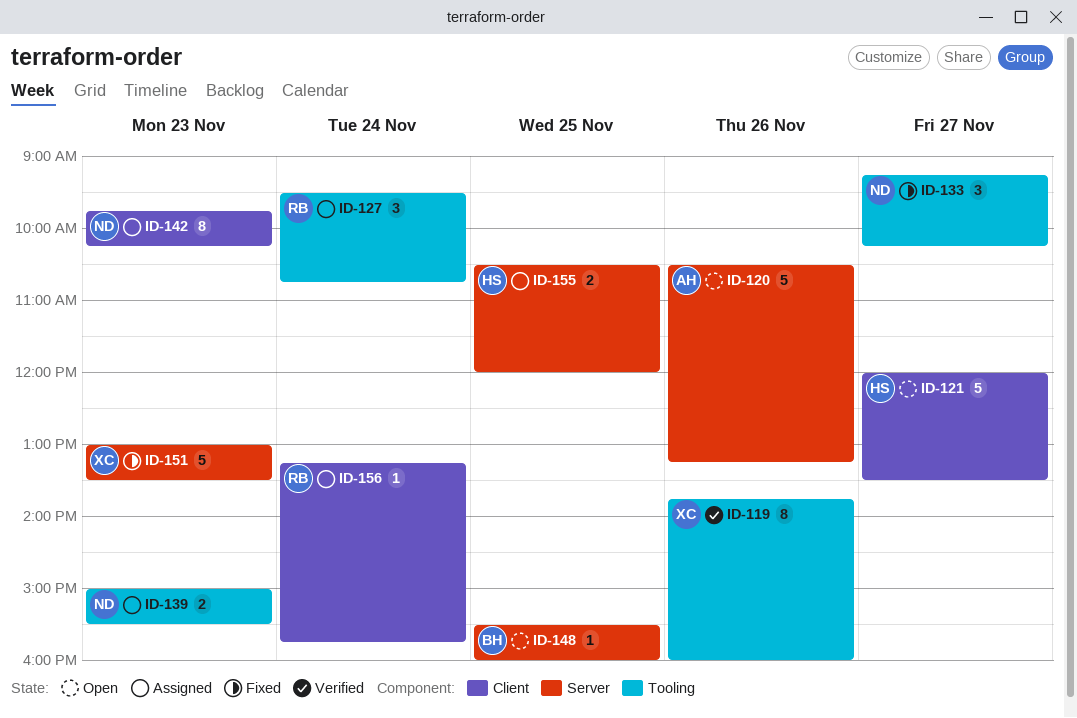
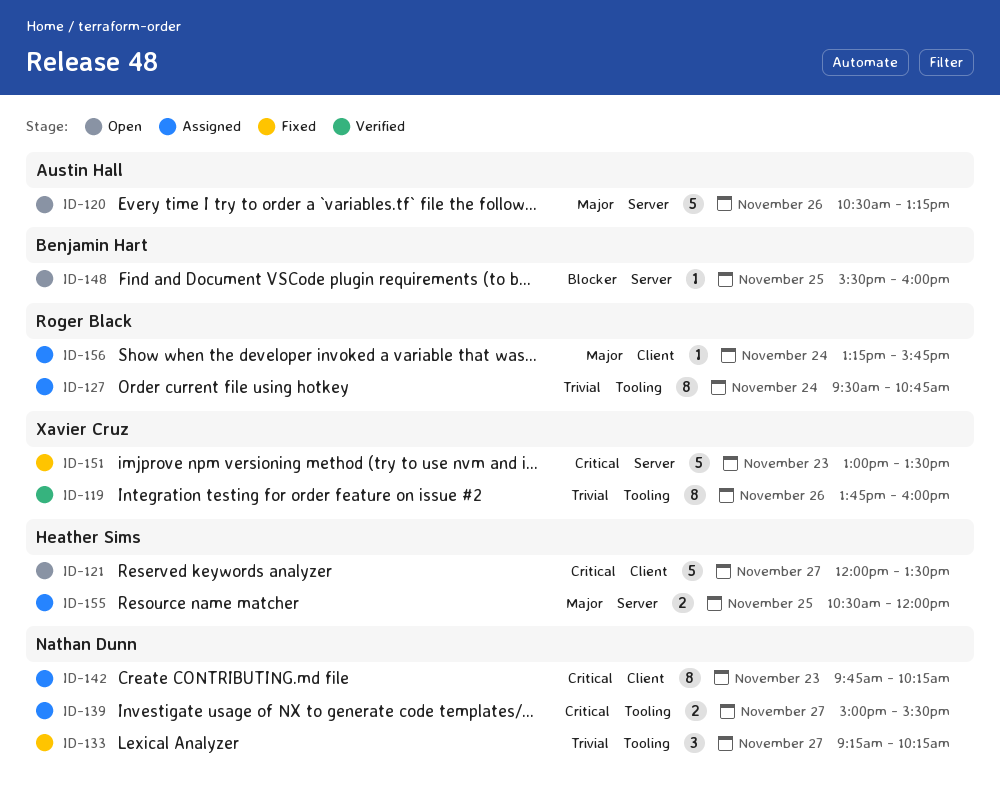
ID-127, estimate: 3 -> 8
ID-139, day: Nov 23 -> Nov 27

